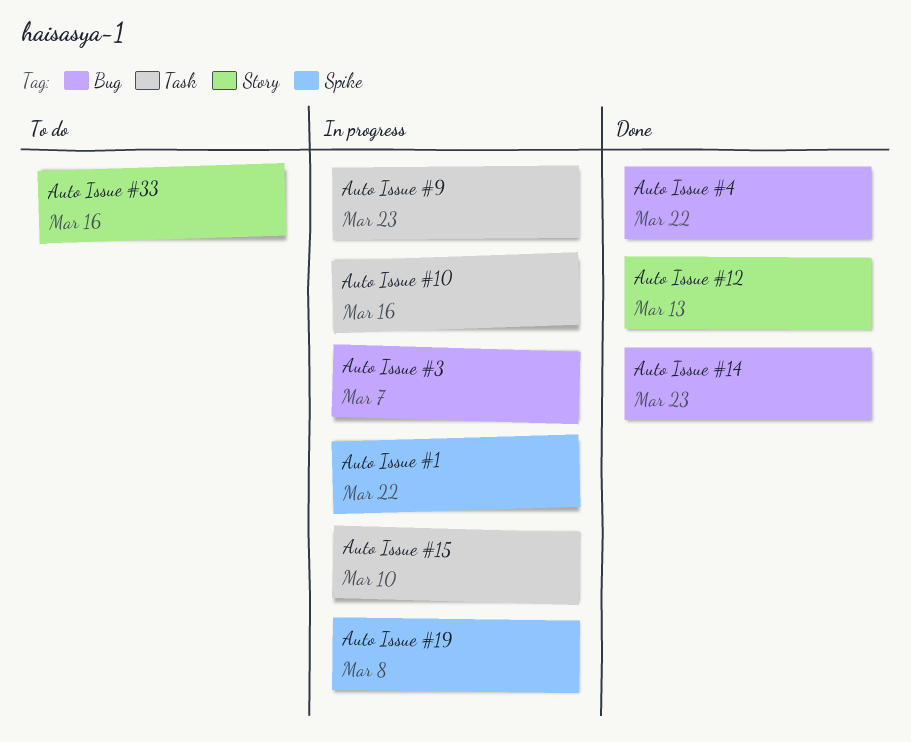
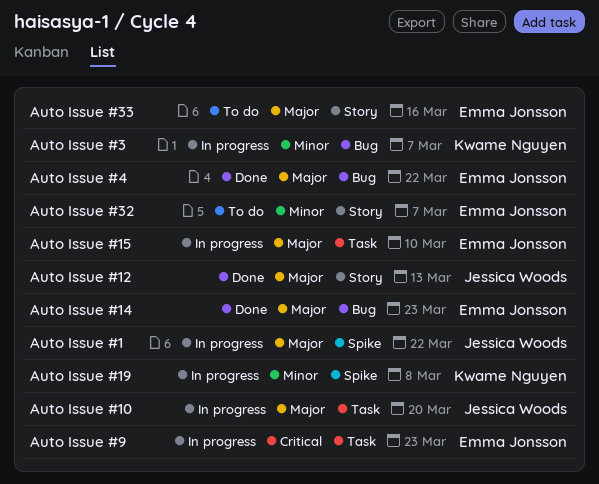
Auto Issue #10, due: Mar 16 -> Mar 20
Auto Issue #32: none -> present

